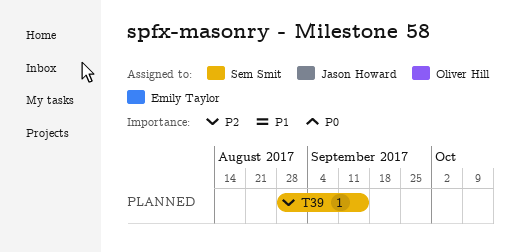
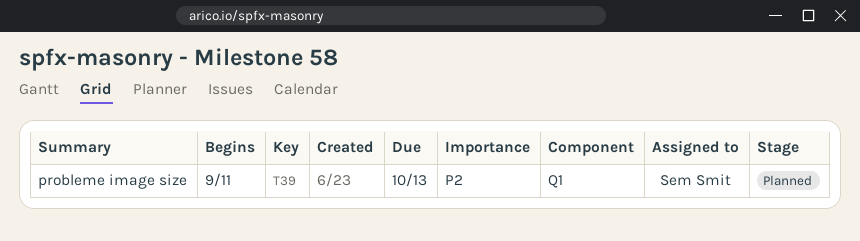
T39, start: Aug 28 -> Sep 11
T39, due: Sep 15 -> Oct 13

